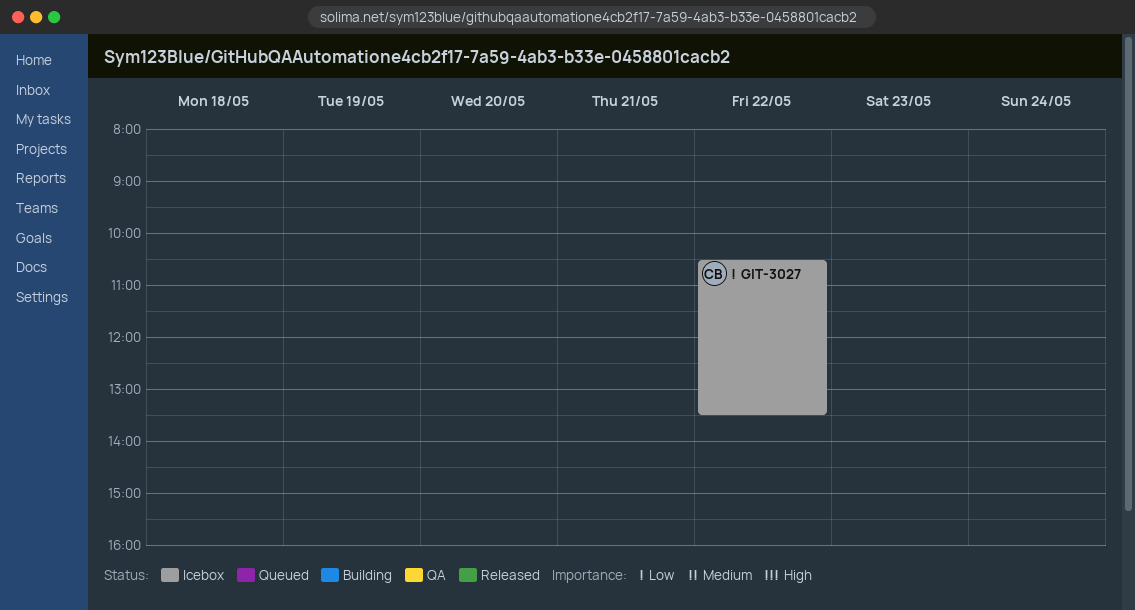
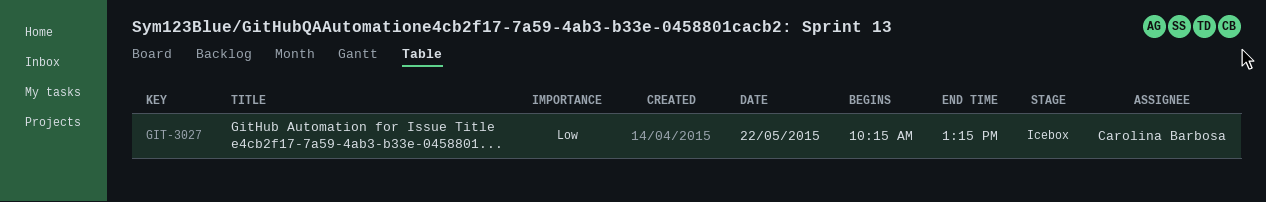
GIT-3027, begins: 10:30 -> 10:15
GIT-3027, ends: 13:30 -> 13:15

